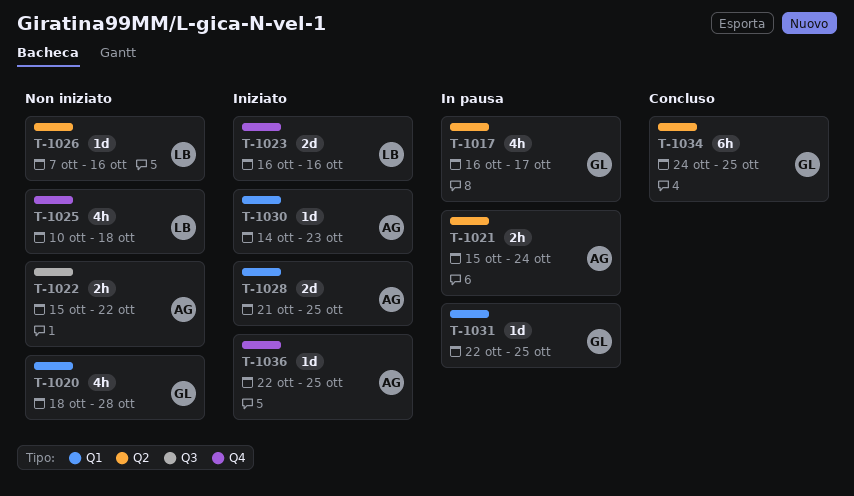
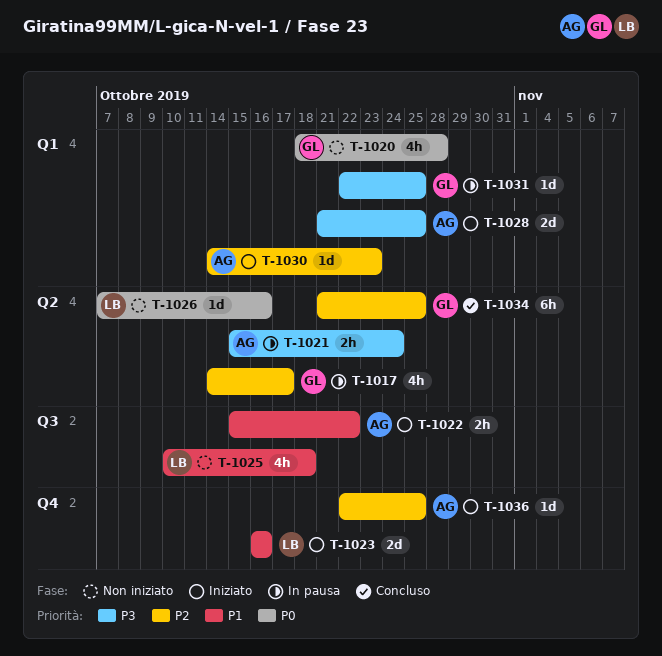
T-1017, start: Oct 16 -> Oct 14
T-1022, status: Non iniziato -> Iniziato
T-1025, label: Q4 -> Q3
T-1034, start: Oct 24 -> Oct 21

